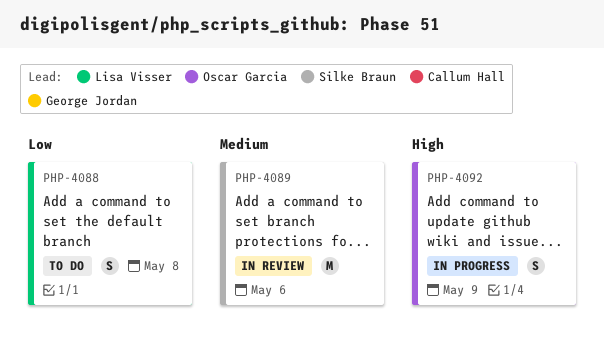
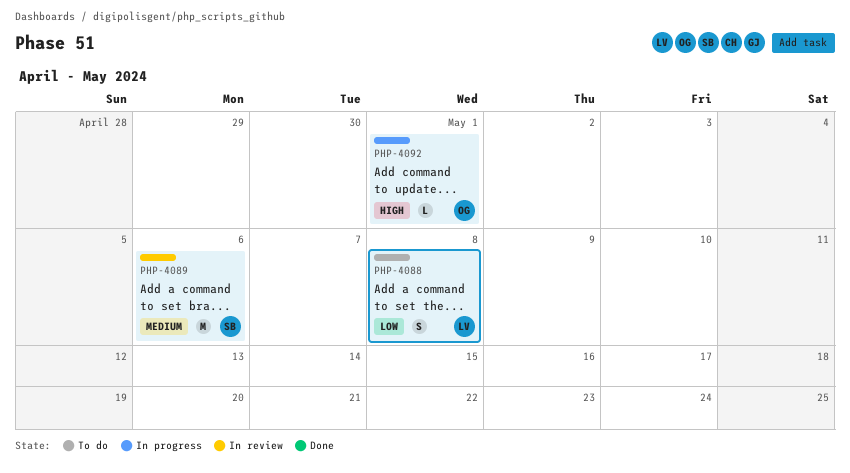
PHP-4092, estimate: S -> L
PHP-4092, due: May 9 -> May 1

